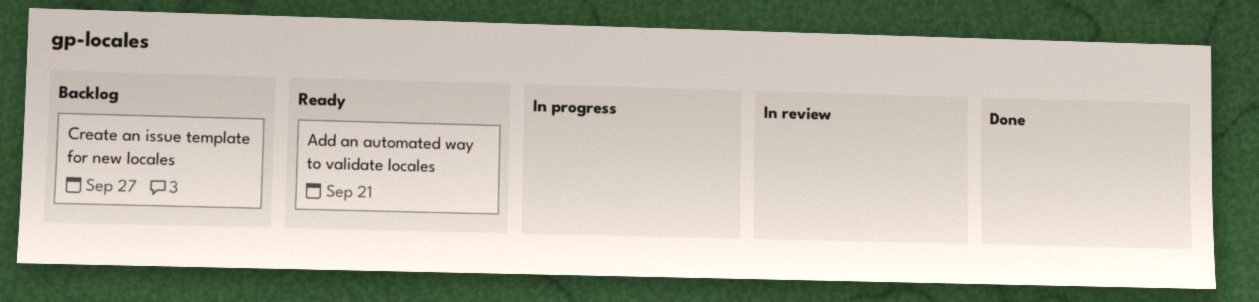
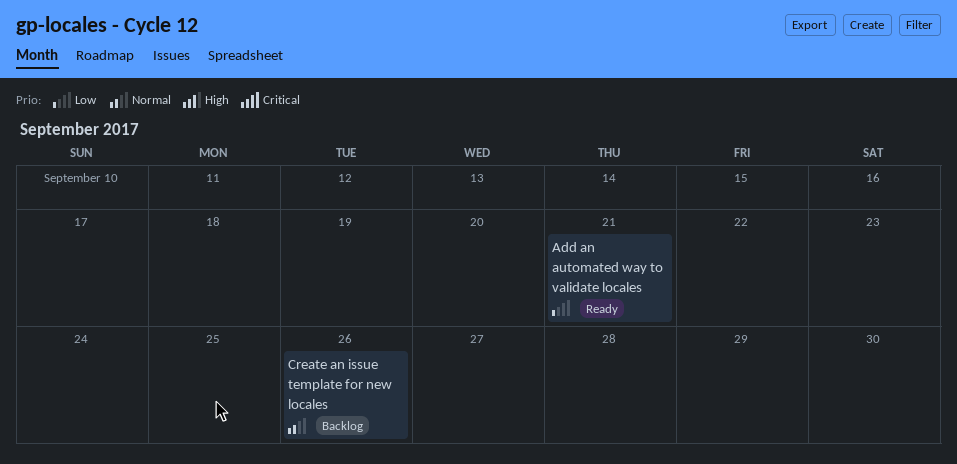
Create an issue template for new locales, due: Sep 27 -> Sep 26

